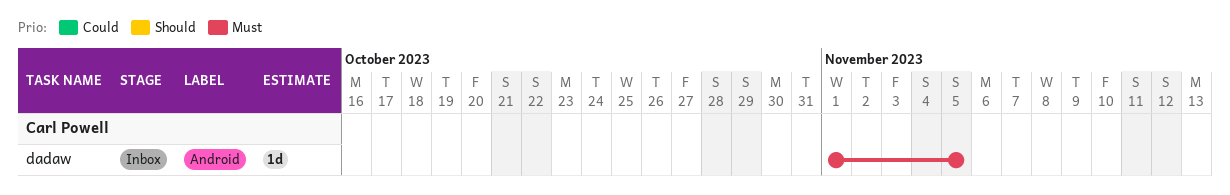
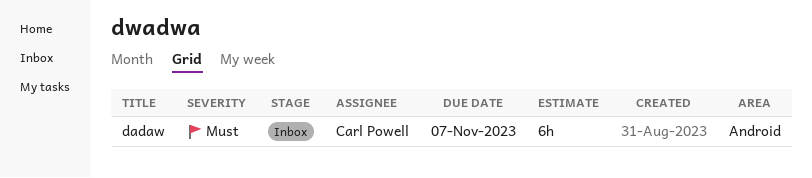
dadaw, estimate: 1d -> 6h
dadaw, due: Nov 5 -> Nov 7

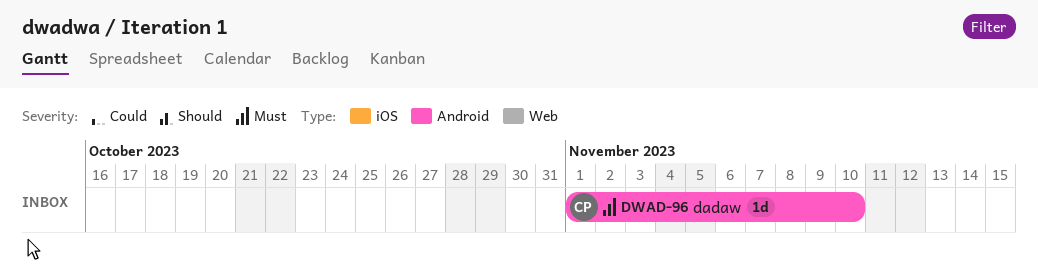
dadaw, estimate: 6h -> 1d
dadaw, due: Nov 7 -> Nov 10

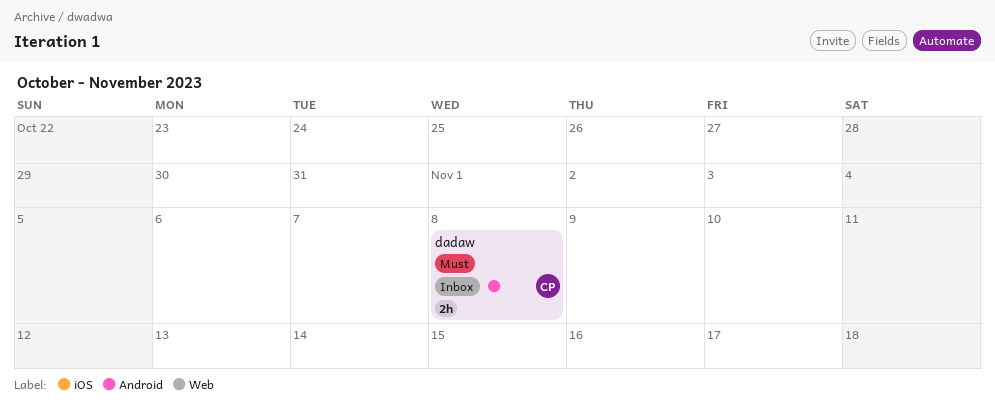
dadaw, estimate: 1d -> 2h
dadaw, due: Nov 10 -> Nov 8

